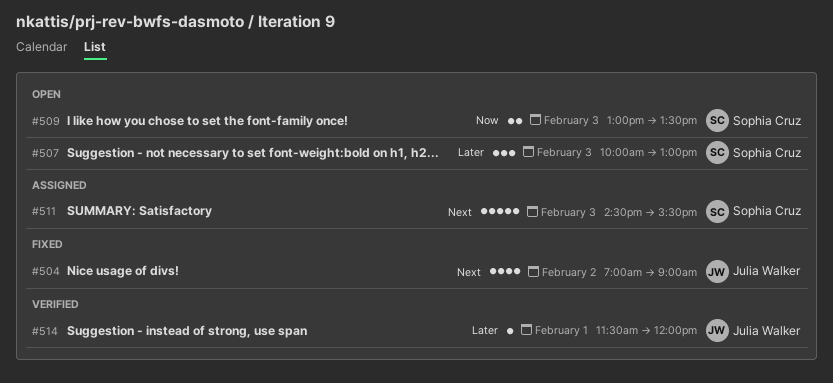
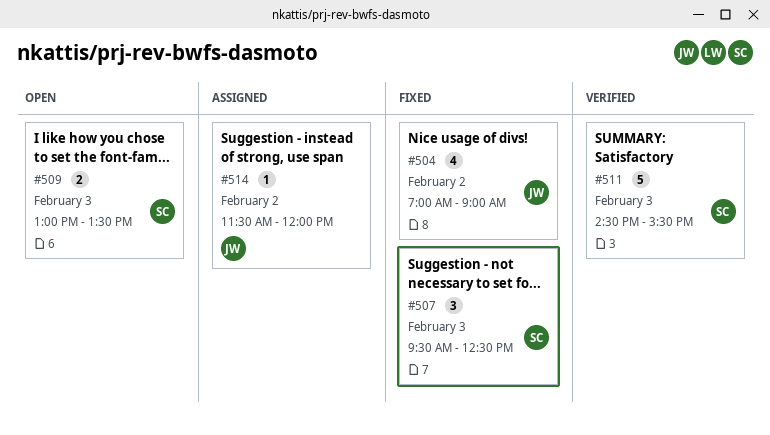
#507, status: Open -> Fixed
#507, begins: 10:00 -> 09:30
#507, ends: 13:00 -> 12:30
#511, status: Assigned -> Verified
#514, status: Verified -> Assigned
#514, day: Feb 1 -> Feb 2

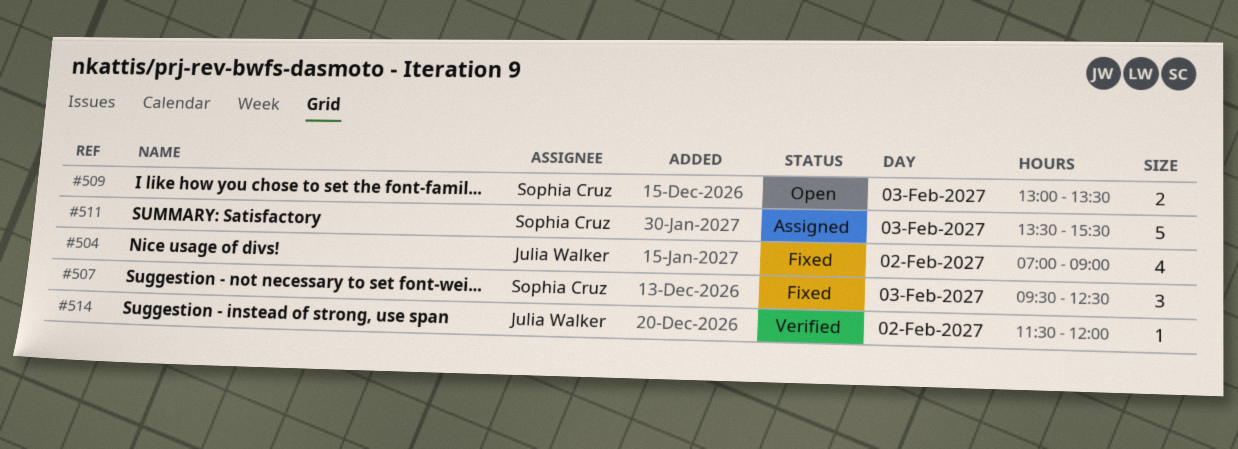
#511, status: Verified -> Assigned
#511, begins: 14:30 -> 13:30
#514, status: Assigned -> Verified

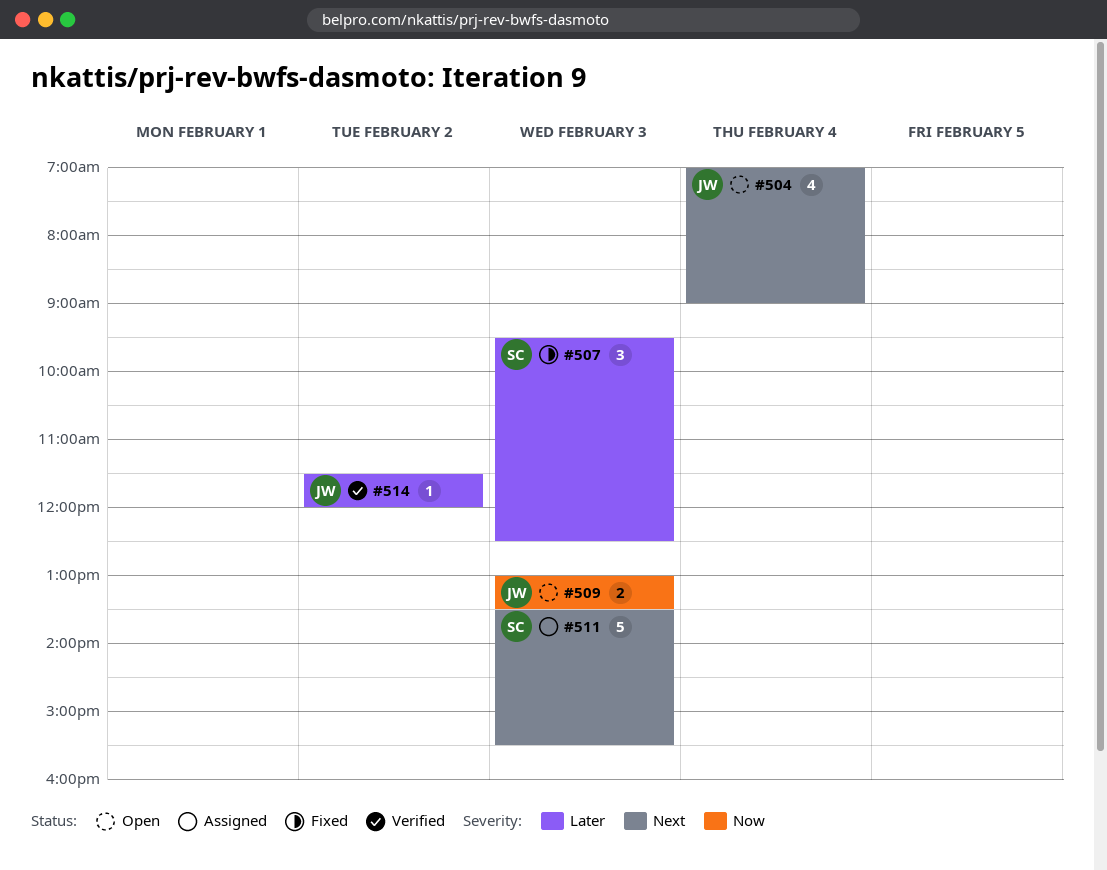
#504, status: Fixed -> Open
#504, day: Feb 2 -> Feb 4
#509, owner: Sophia Cruz -> Julia Walker

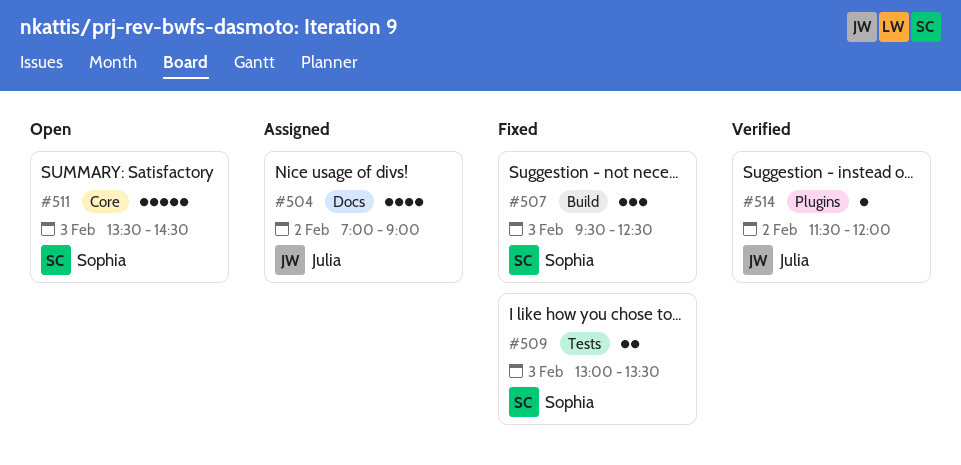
#504, status: Open -> Assigned
#504, day: Feb 4 -> Feb 2
#509, status: Open -> Fixed
#509, owner: Julia -> Sophia
#511, status: Assigned -> Open
#511, ends: 15:30 -> 14:30

